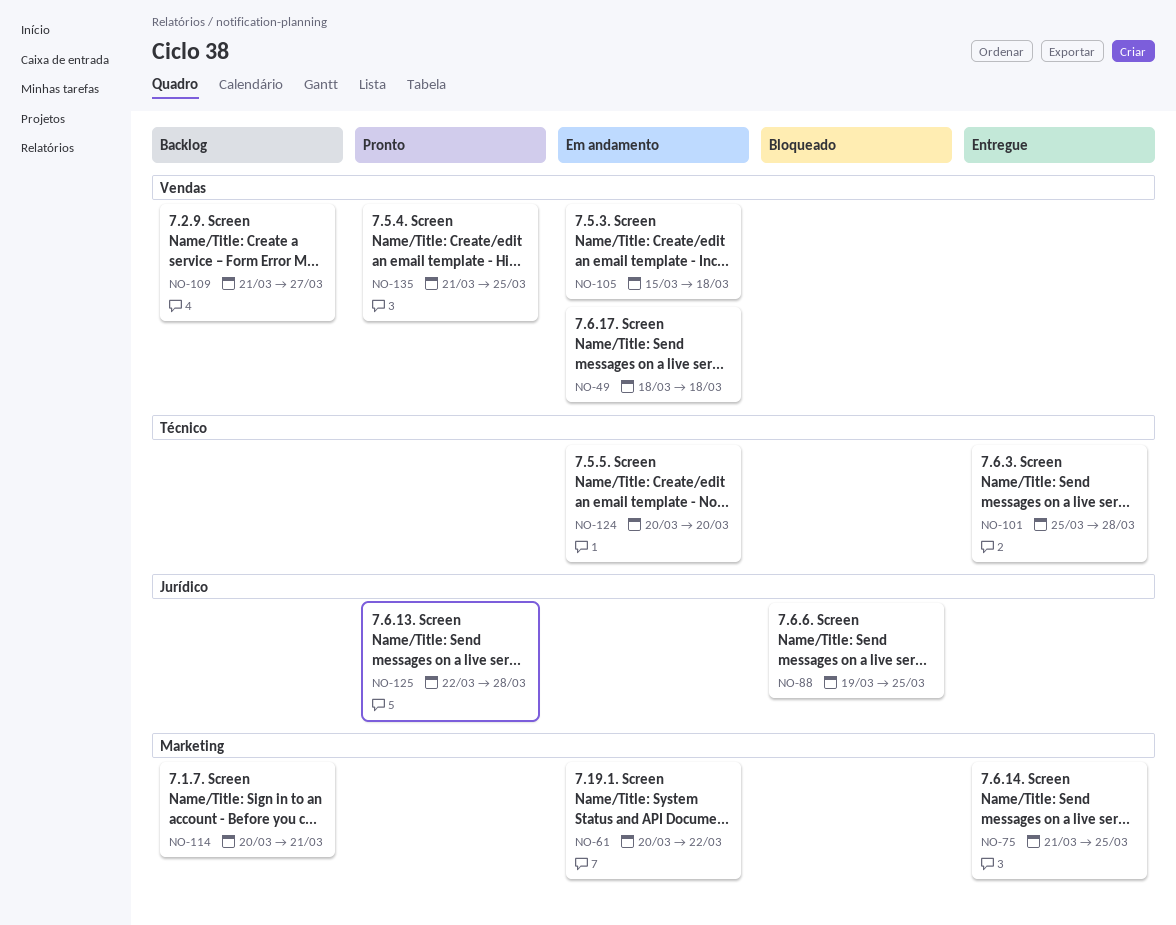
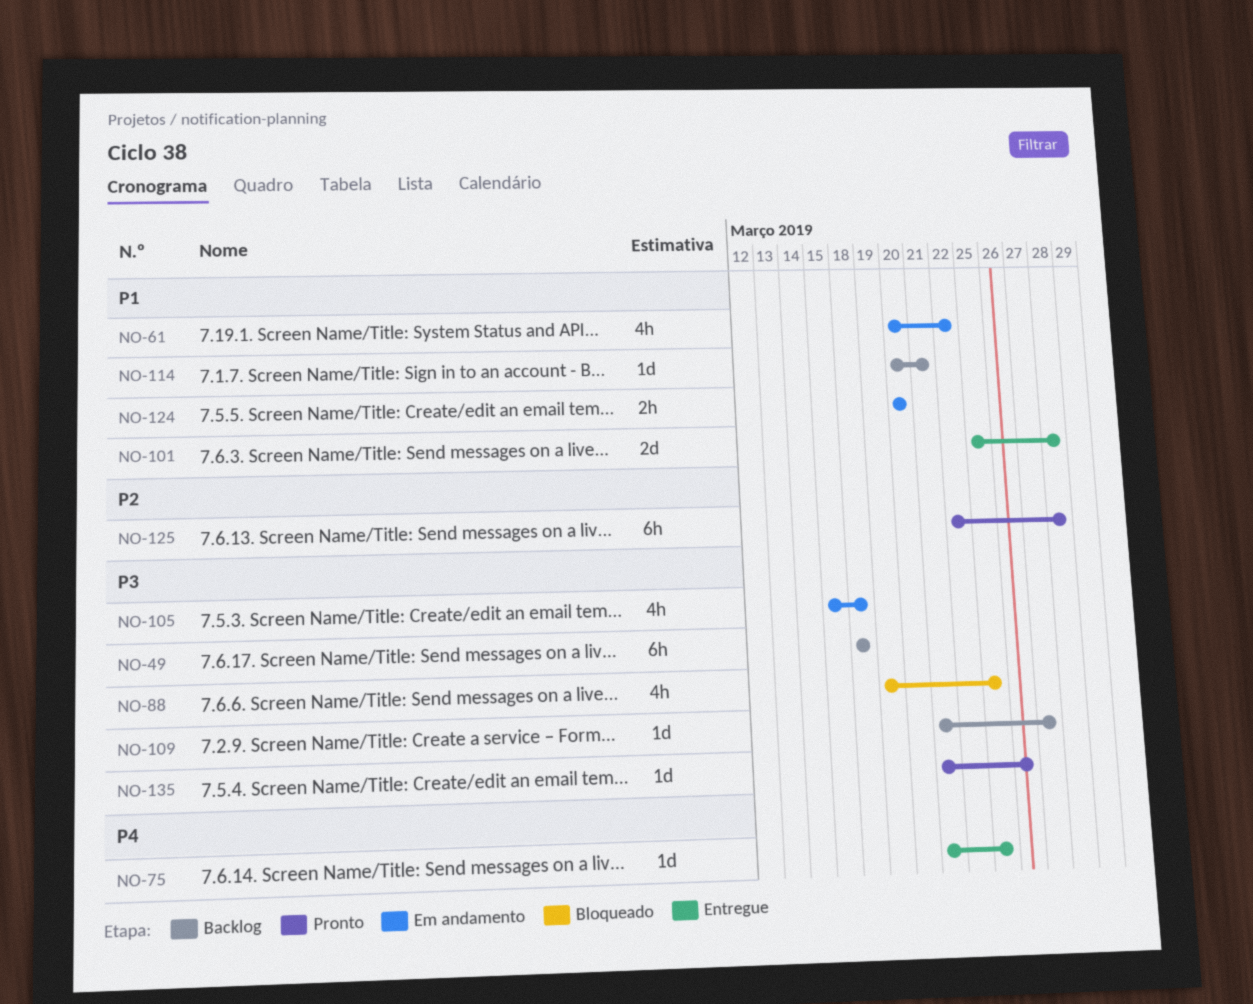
NO-49, status: Em andamento -> Backlog
NO-135, due: Mar 25 -> Mar 26

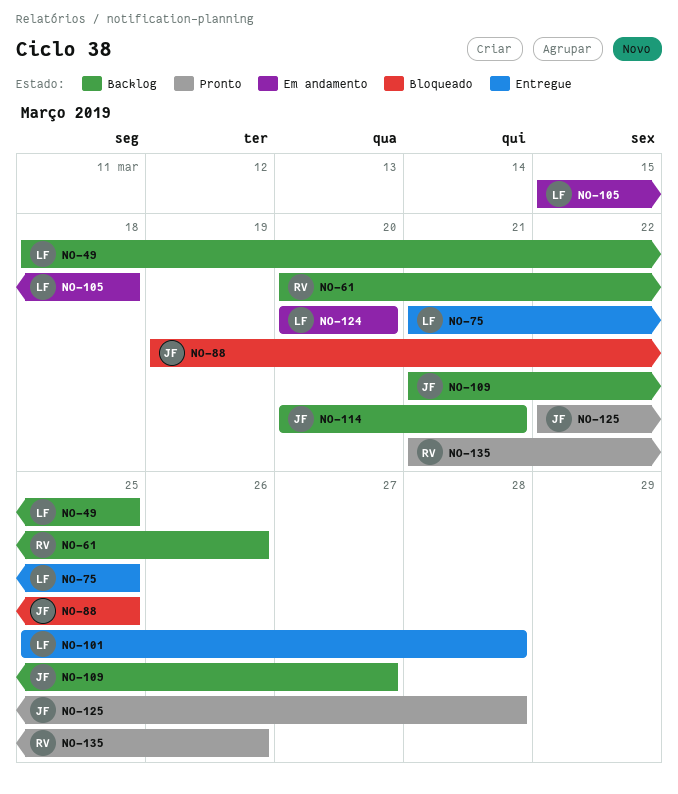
NO-49, due: Mar 18 -> Mar 25
NO-61, status: Em andamento -> Backlog
NO-61, due: Mar 22 -> Mar 26

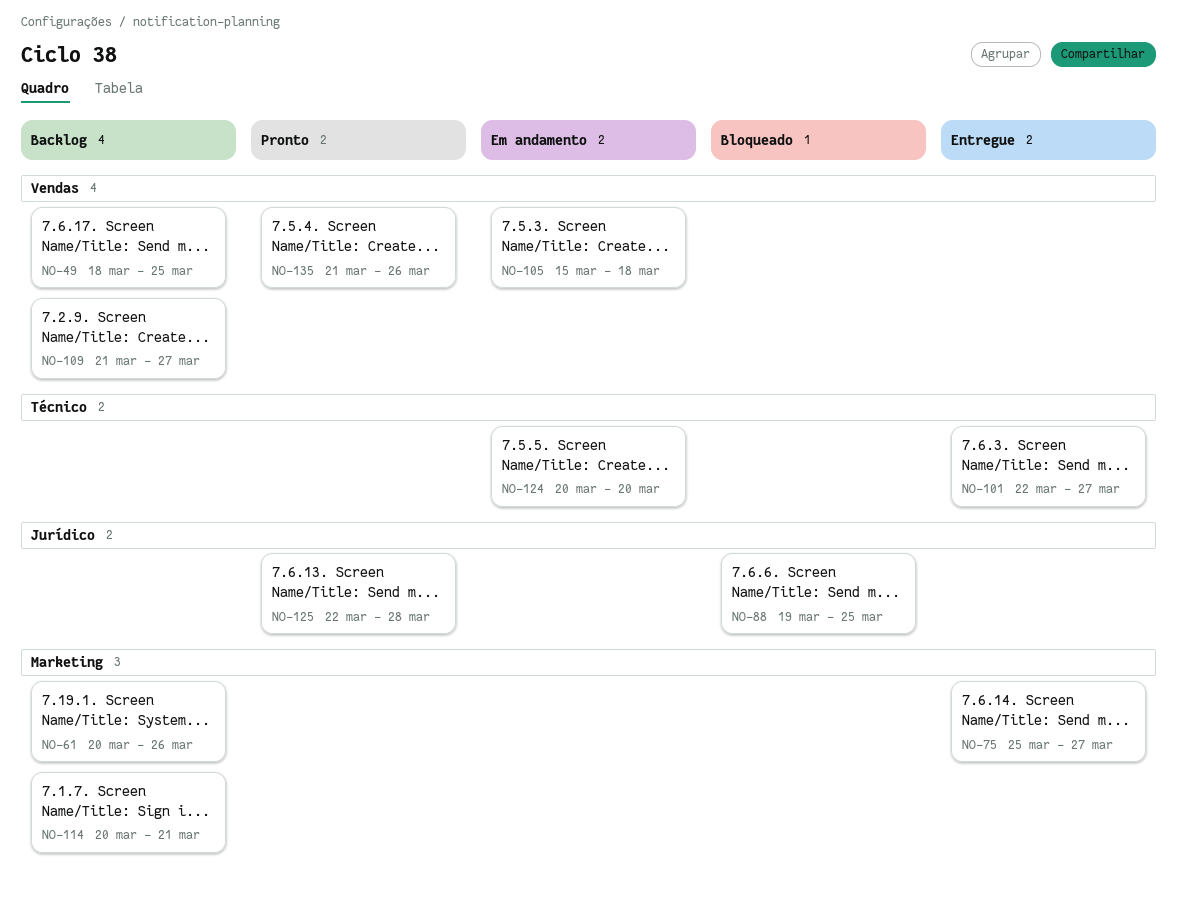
NO-75, start: Mar 21 -> Mar 25
NO-75, due: Mar 25 -> Mar 27
NO-101, start: Mar 25 -> Mar 22
NO-101, due: Mar 28 -> Mar 27

